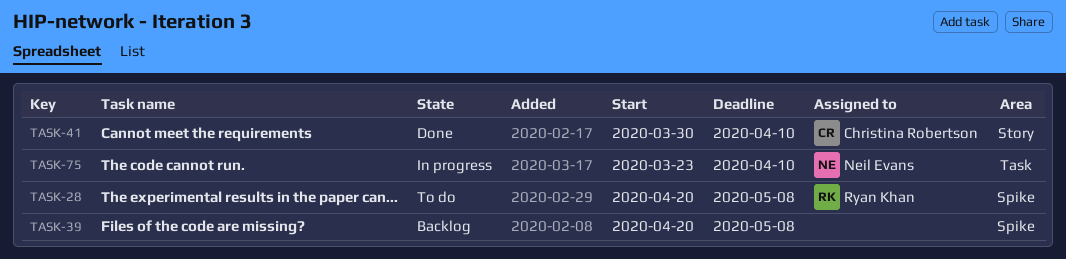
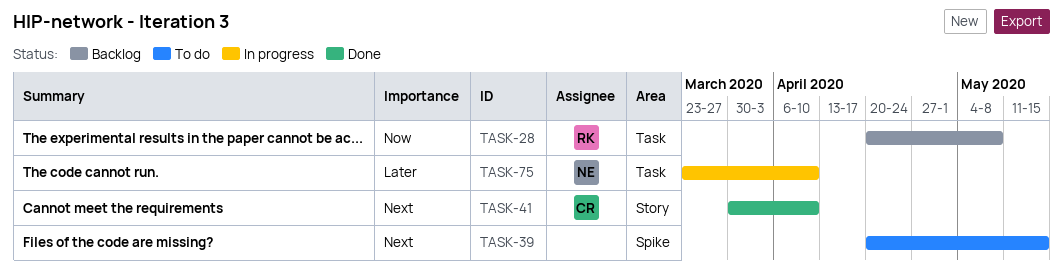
TASK-28, status: To do -> Backlog
TASK-28, label: Spike -> Task
TASK-39, status: Backlog -> To do
TASK-39, due: May 8 -> May 15

